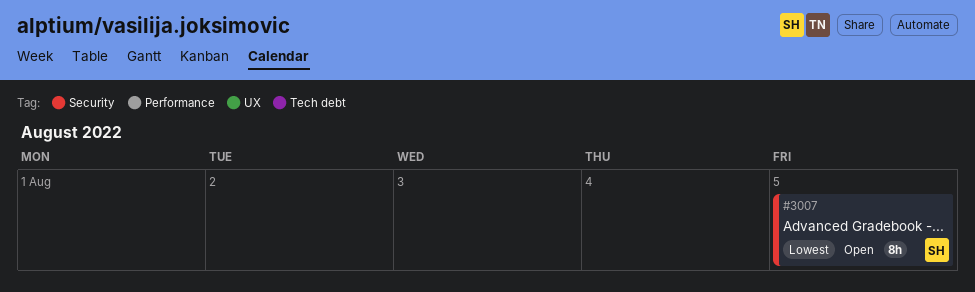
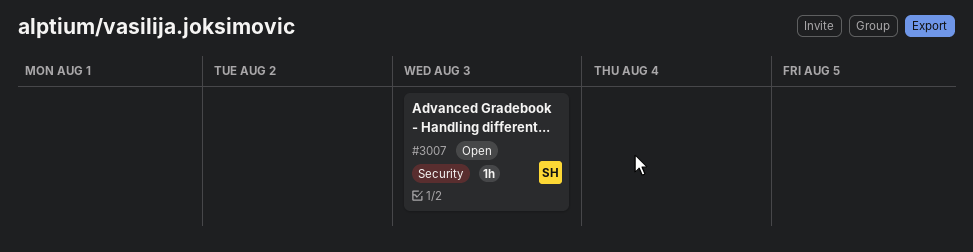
#3007, estimate: 8h -> 1h
#3007, due: Aug 5 -> Aug 3

